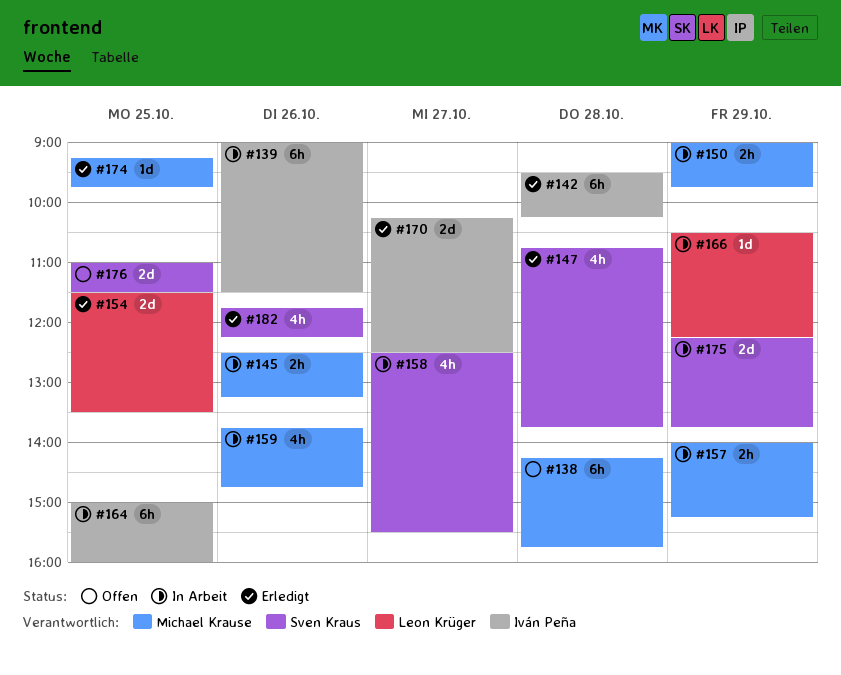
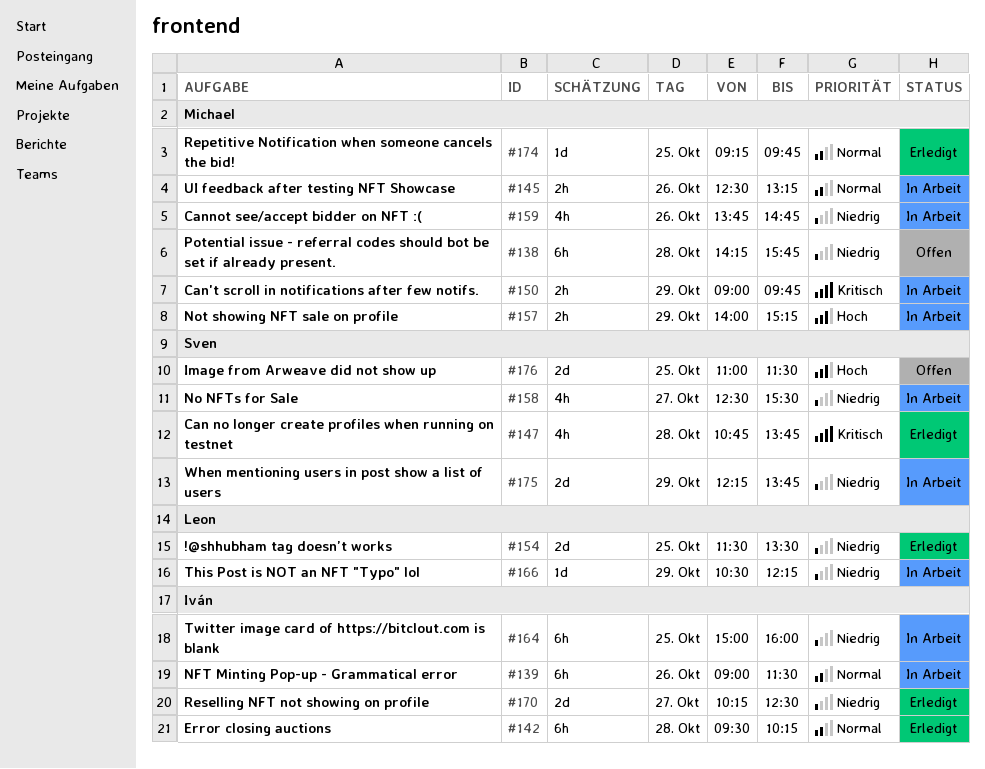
#182: present -> none

